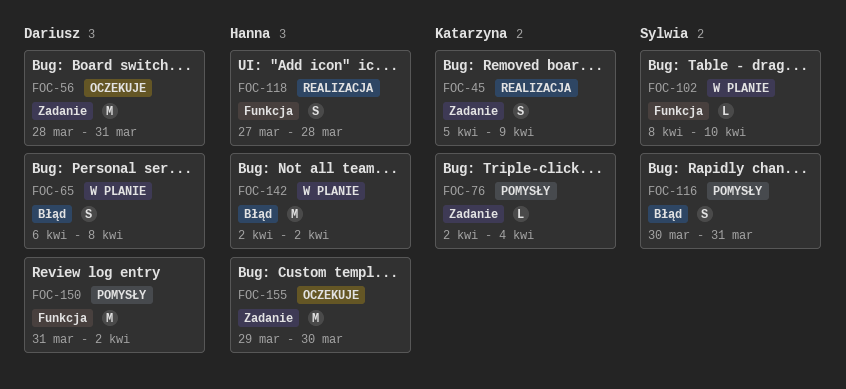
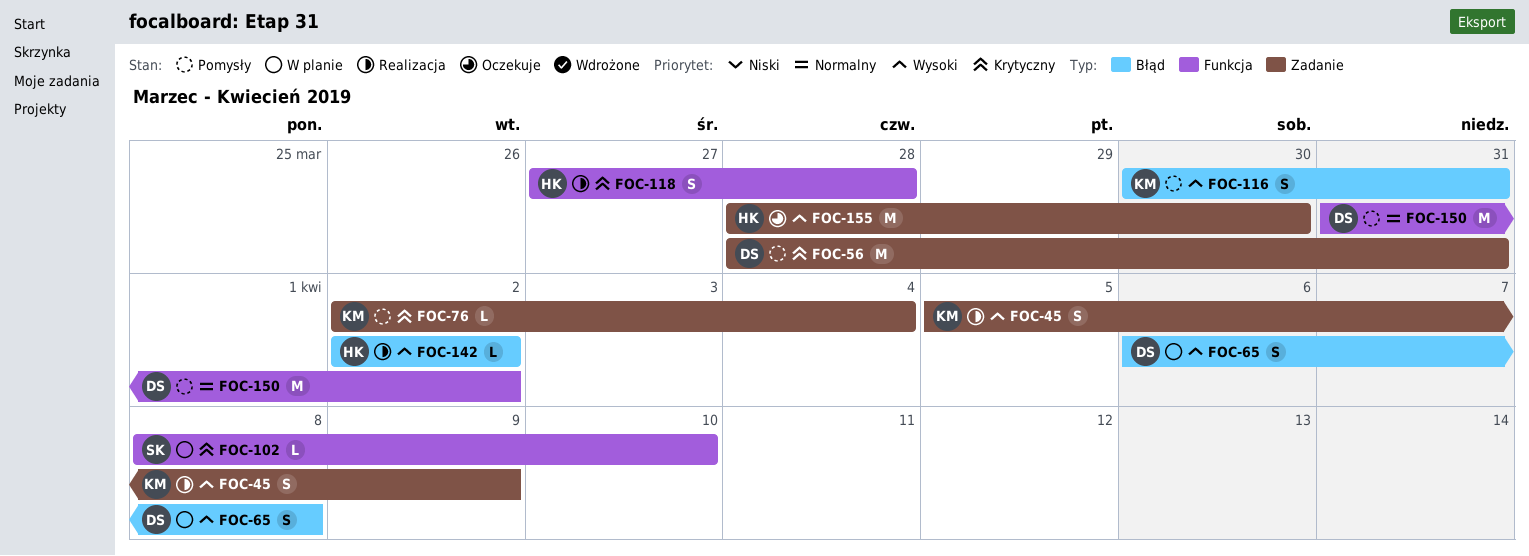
FOC-56, status: Oczekuje -> Pomysły
FOC-116, owner: Sylwia -> Katarzyna
FOC-142, status: W planie -> Realizacja
FOC-142, estimate: M -> L
FOC-155, start: Mar 29 -> Mar 28

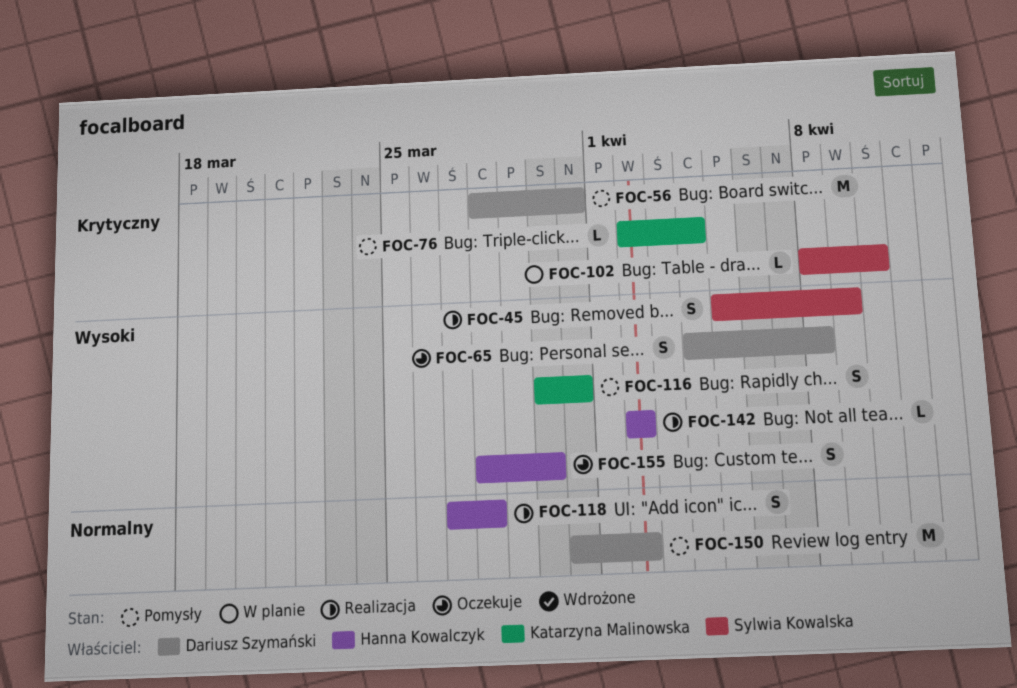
FOC-45, owner: Katarzyna Malinowska -> Sylwia Kowalska
FOC-65, status: W planie -> Oczekuje
FOC-65, start: Apr 6 -> Apr 4
FOC-118, priority: Krytyczny -> Normalny
FOC-155, estimate: M -> S

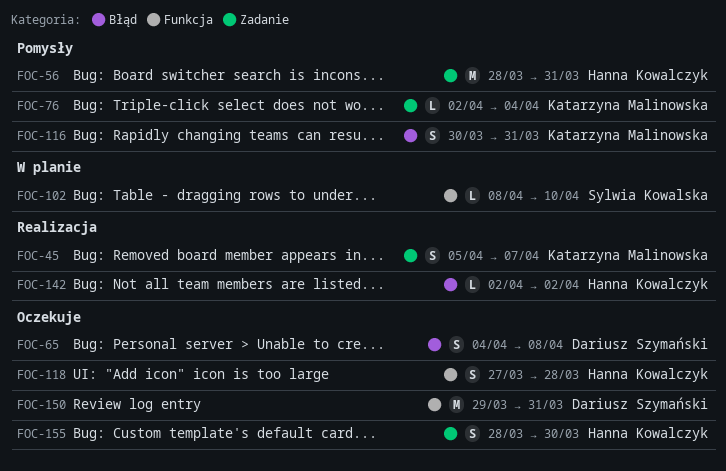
FOC-45, owner: Sylwia Kowalska -> Katarzyna Malinowska
FOC-45, due: Apr 9 -> Apr 7
FOC-56, owner: Dariusz Szymański -> Hanna Kowalczyk
FOC-118, status: Realizacja -> Oczekuje
FOC-150, status: Pomysły -> Oczekuje
FOC-150, start: Mar 31 -> Mar 29
FOC-150, due: Apr 2 -> Mar 31

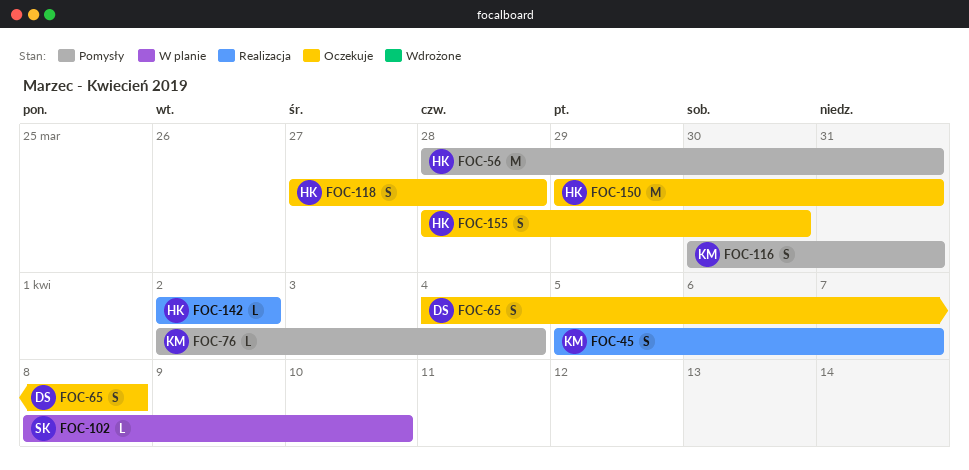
FOC-150, owner: Dariusz Szymański -> Hanna Kowalczyk

